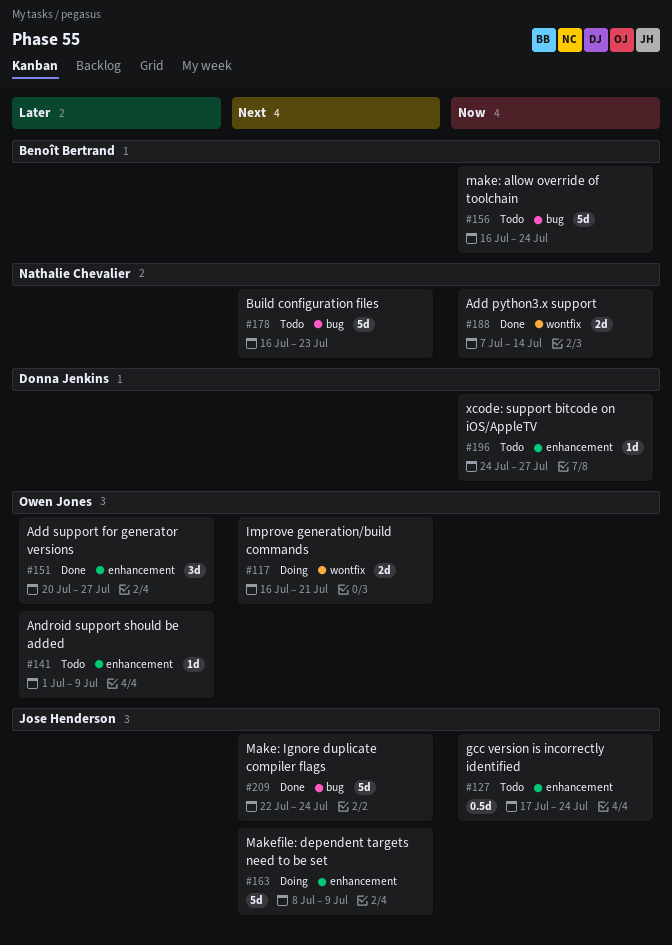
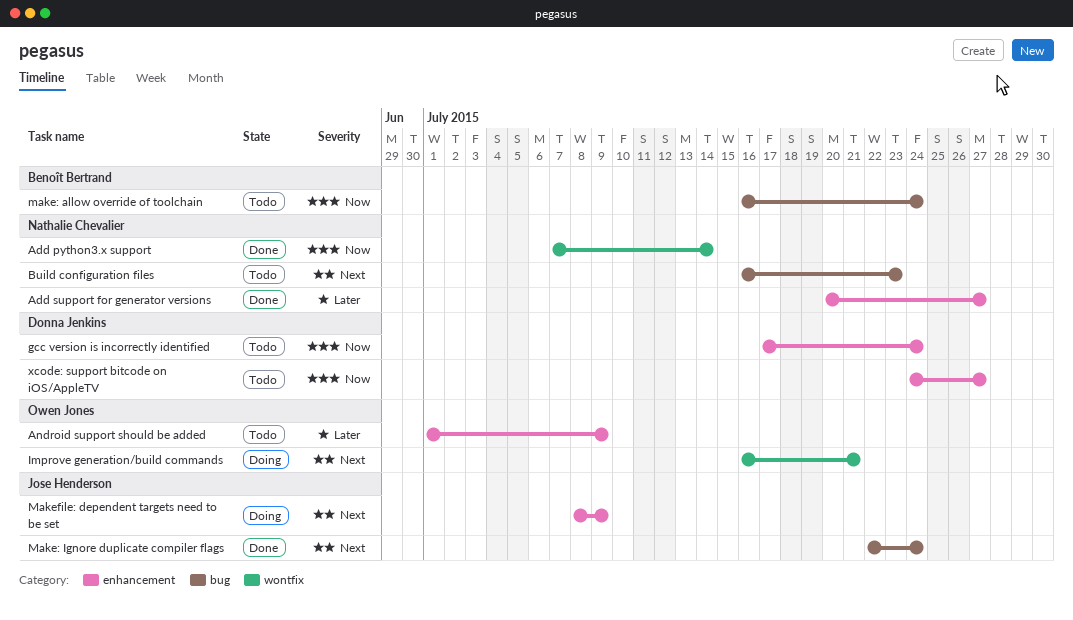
Add support for generator versions, owner: Owen Jones -> Nathalie Chevalier
gcc version is incorrectly identified, owner: Jose Henderson -> Donna Jenkins

